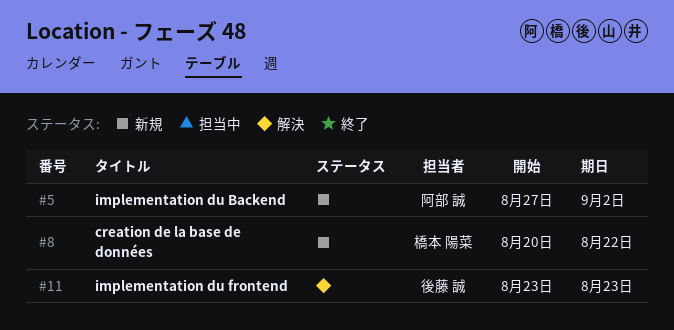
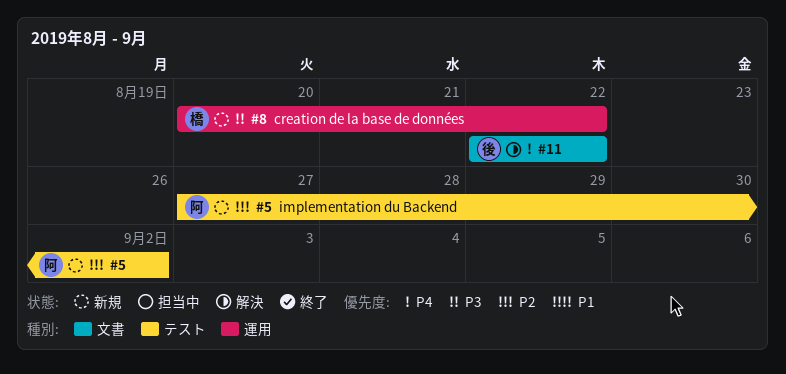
#11, start: Aug 23 -> Aug 22
#11, due: Aug 23 -> Aug 22

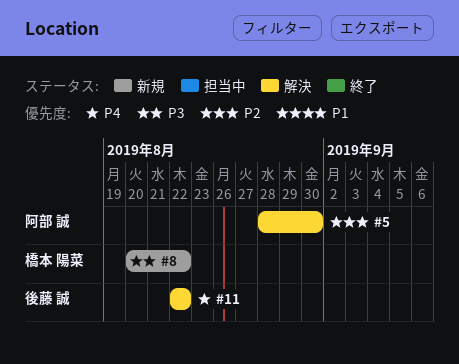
#5, status: 新規 -> 解決
#5, start: Aug 27 -> Aug 28
#5, due: Sep 2 -> Aug 30

